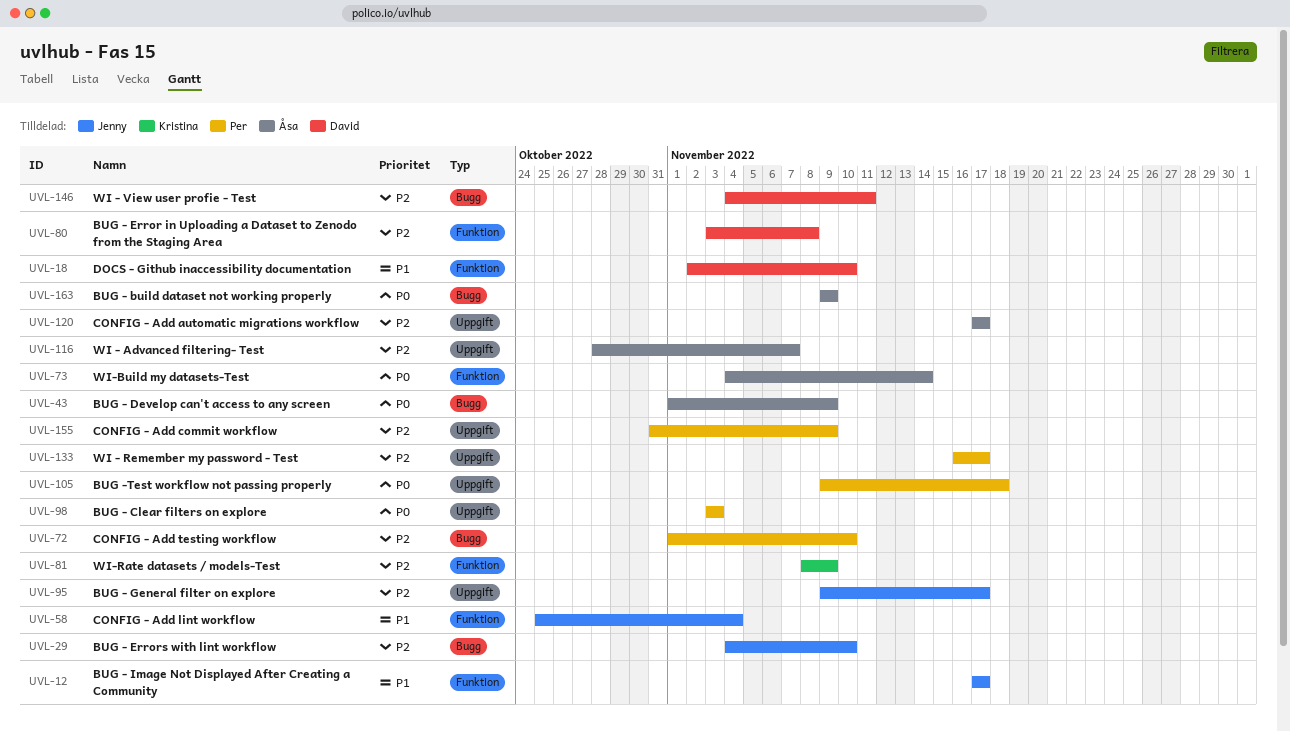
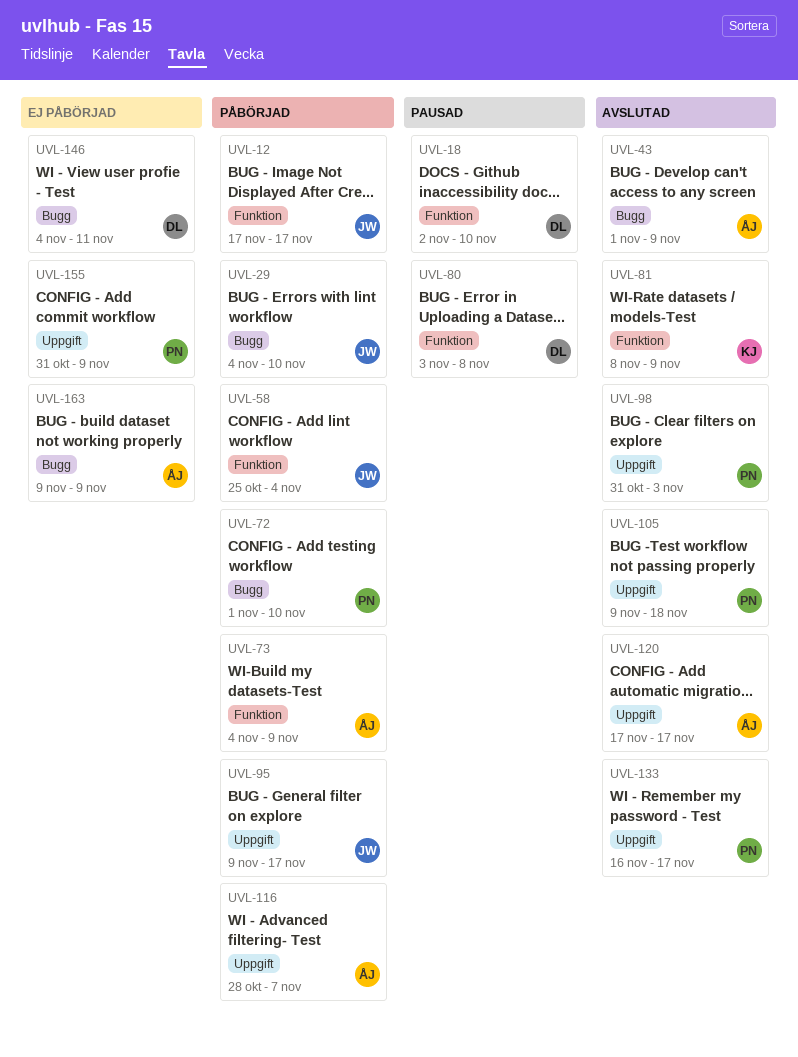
UVL-73, due: Nov 14 -> Nov 9
UVL-98, start: Nov 3 -> Oct 31

